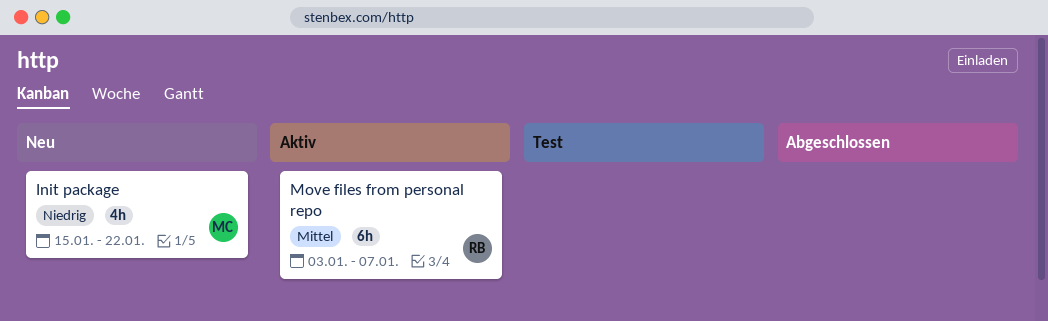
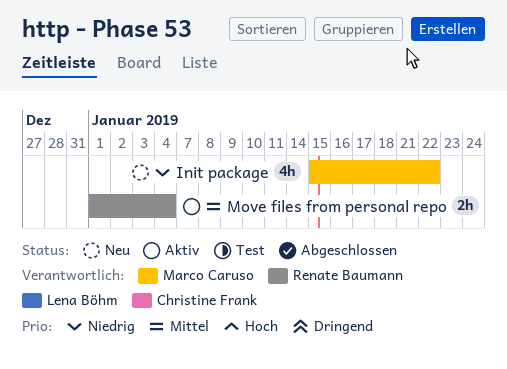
Move files from personal repo, estimate: 6h -> 2h
Move files from personal repo, start: Jan 3 -> Jan 1
Move files from personal repo, due: Jan 7 -> Jan 4

